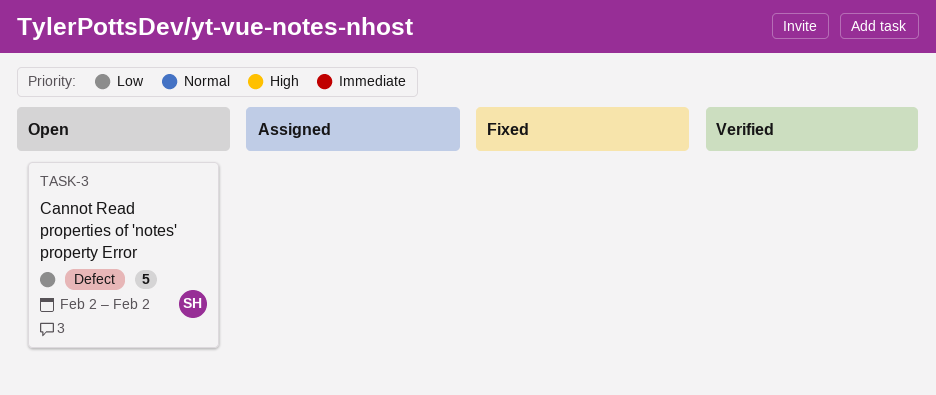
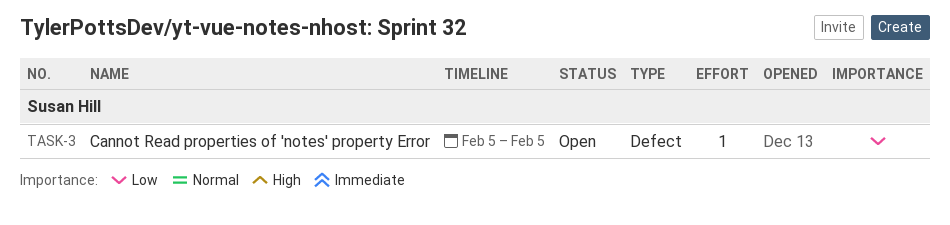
TASK-3, estimate: 5 -> 1
TASK-3, start: Feb 2 -> Feb 5
TASK-3, due: Feb 2 -> Feb 5

